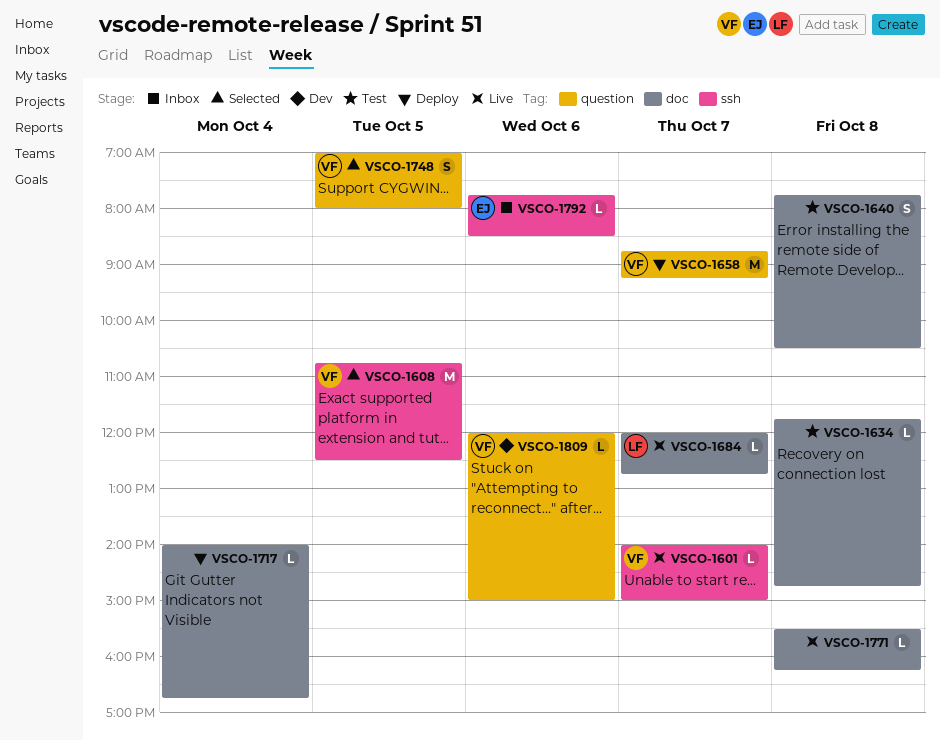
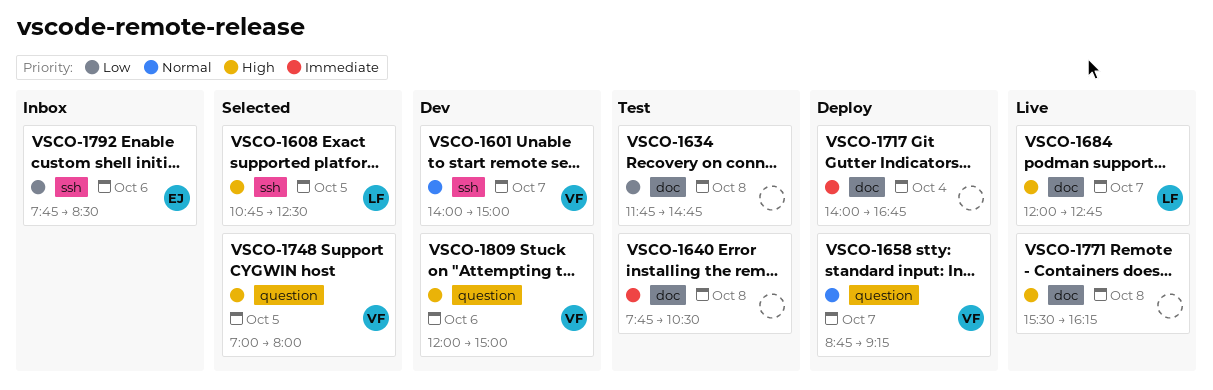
VSCO-1601, status: Live -> Dev
VSCO-1608, owner: VF -> LF

